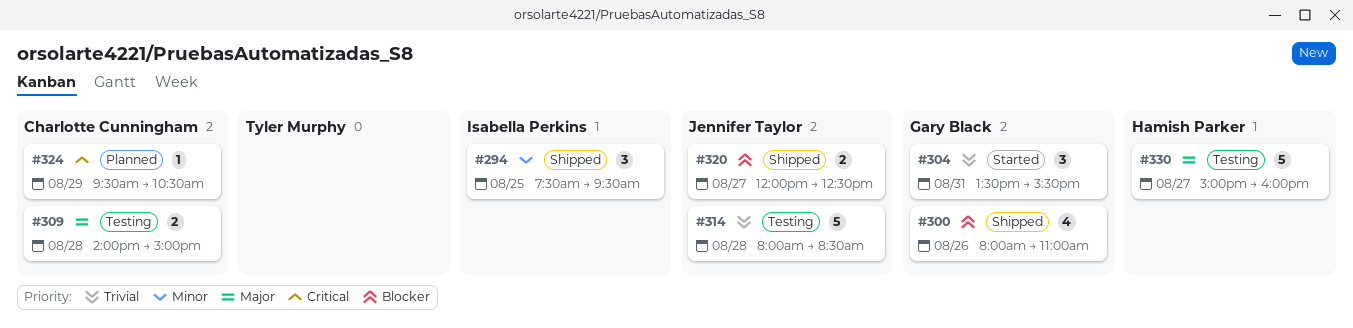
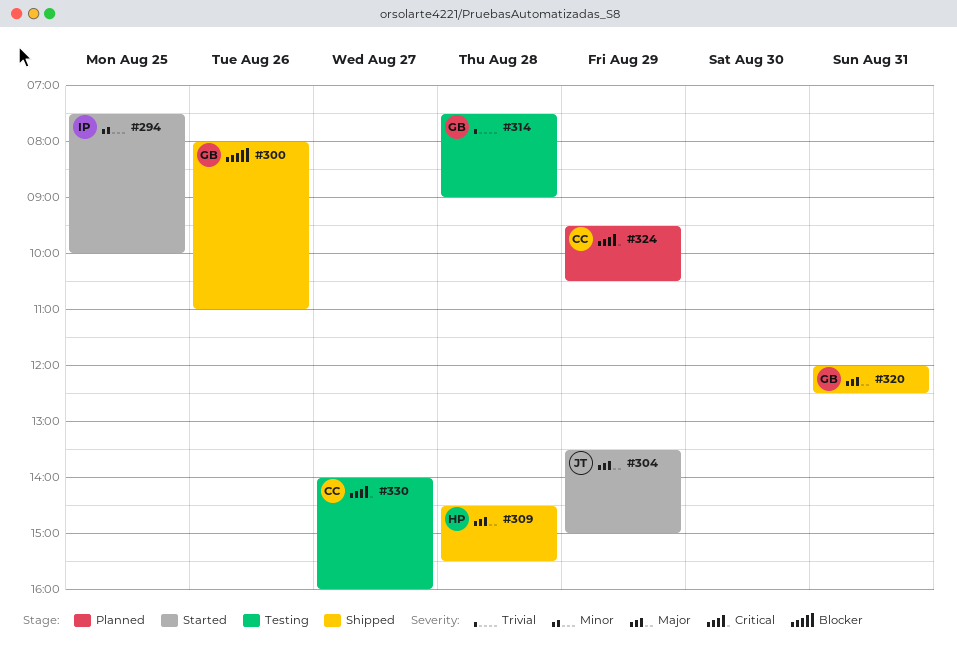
#294, status: Shipped -> Started
#294, ends: 09:30 -> 10:00
#304, owner: Gary Black -> Jennifer Taylor
#304, priority: Trivial -> Major
#304, day: Aug 31 -> Aug 29
#304, ends: 15:30 -> 15:00
#309, status: Testing -> Shipped
#309, owner: Charlotte Cunningham -> Hamish Parker
#309, begins: 14:00 -> 14:30
#309, ends: 15:00 -> 15:30
#314, owner: Jennifer Taylor -> Gary Black
#314, begins: 08:00 -> 07:30
#314, ends: 08:30 -> 09:00
#320, owner: Jennifer Taylor -> Gary Black
#320, priority: Blocker -> Major
#320, day: Aug 27 -> Aug 31
#330, owner: Hamish Parker -> Charlotte Cunningham
#330, priority: Major -> Critical
#330, begins: 15:00 -> 14:00

